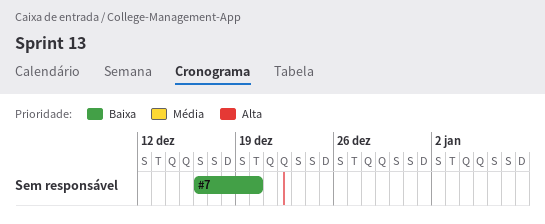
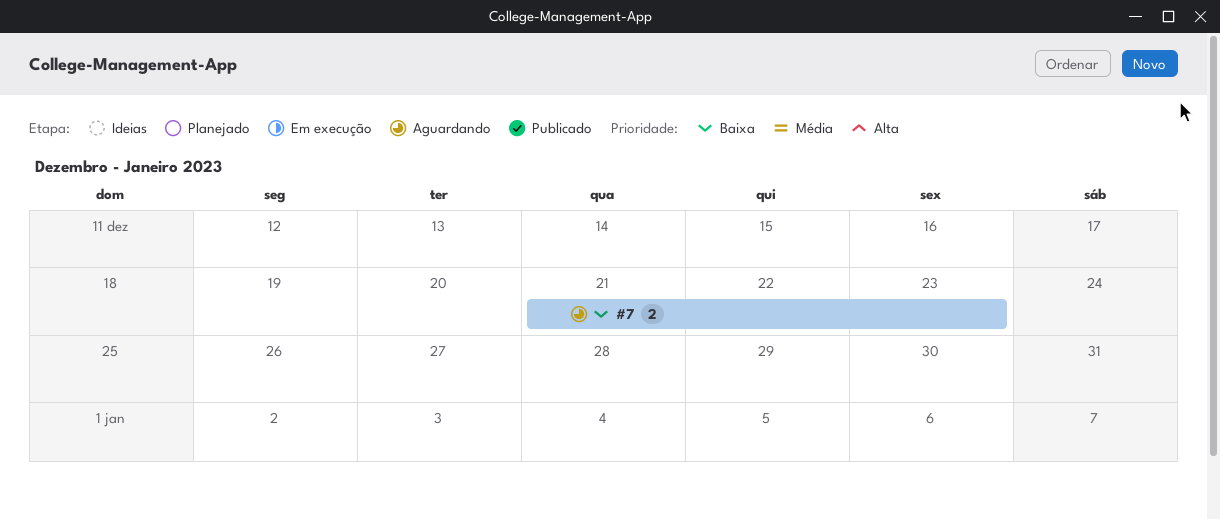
#7, start: Dec 16 -> Dec 21
#7, due: Dec 20 -> Dec 23

